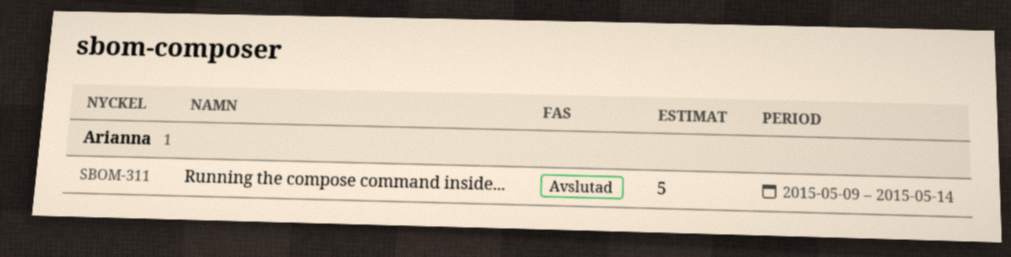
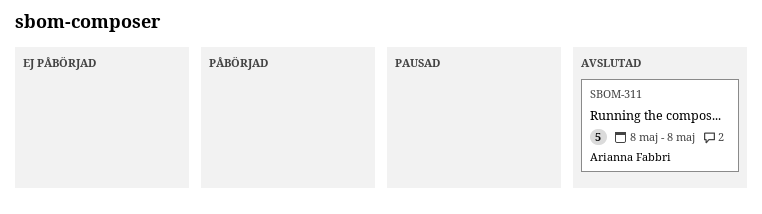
SBOM-311, start: May 9 -> May 8
SBOM-311, due: May 14 -> May 8

